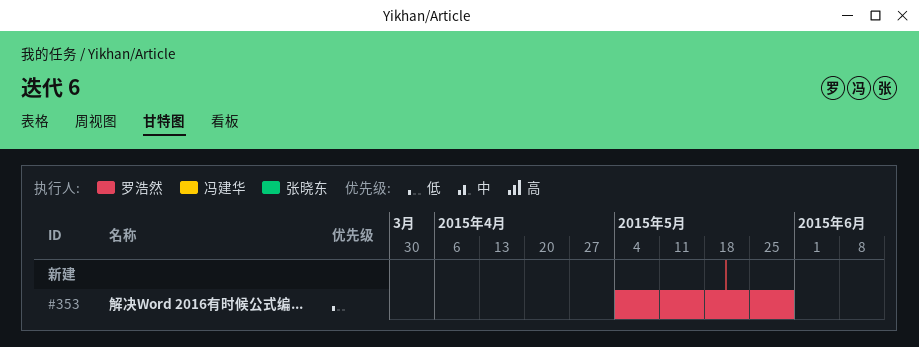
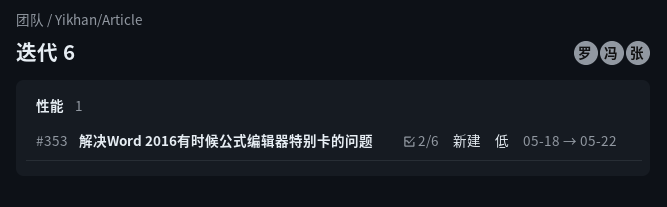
#353, start: May 4 -> May 18
#353, due: May 29 -> May 22

